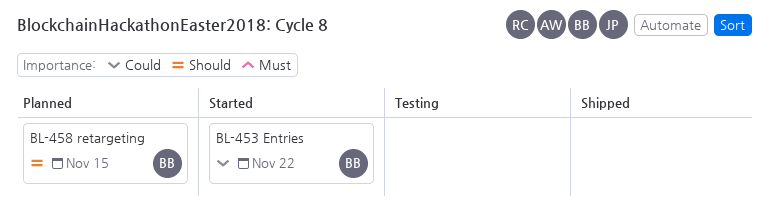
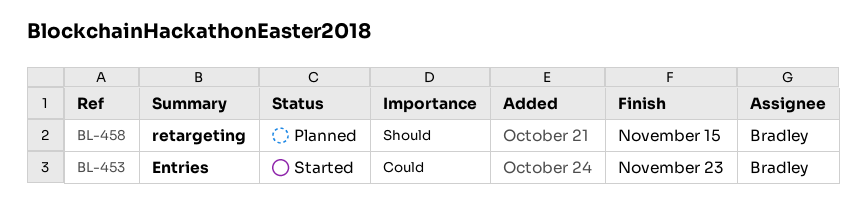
BL-453, due: Nov 22 -> Nov 23

